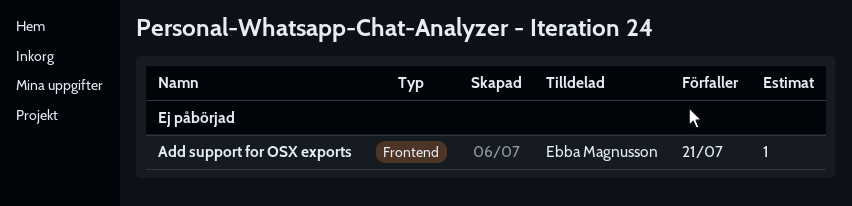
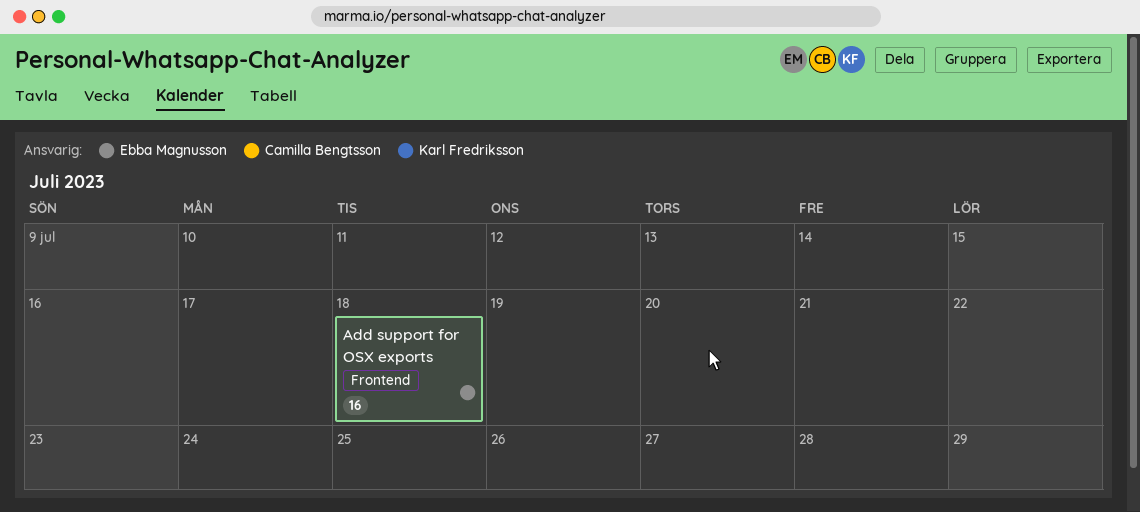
Add support for OSX exports, estimate: 1 -> 16
Add support for OSX exports, due: Jul 21 -> Jul 18

